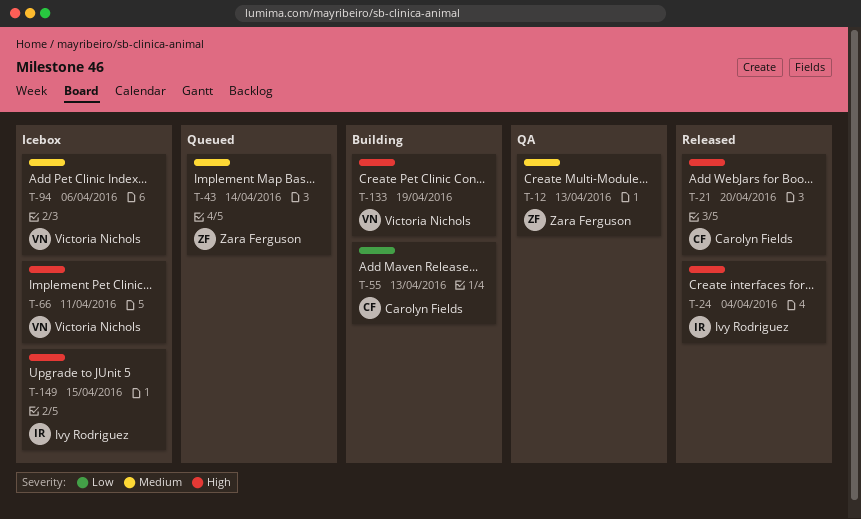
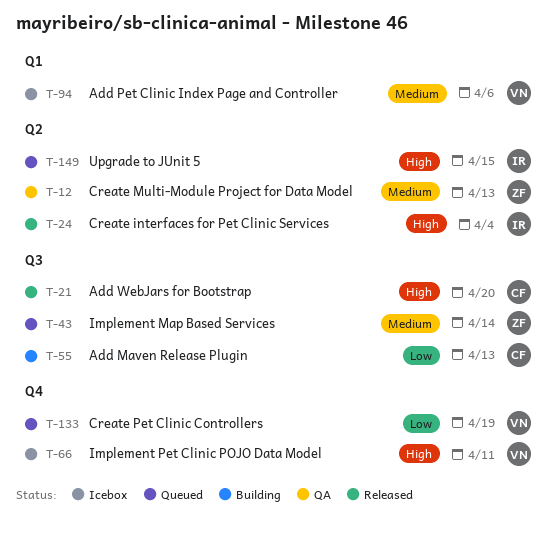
T-133, status: Building -> Queued
T-133, priority: High -> Low
T-149, status: Icebox -> Queued

